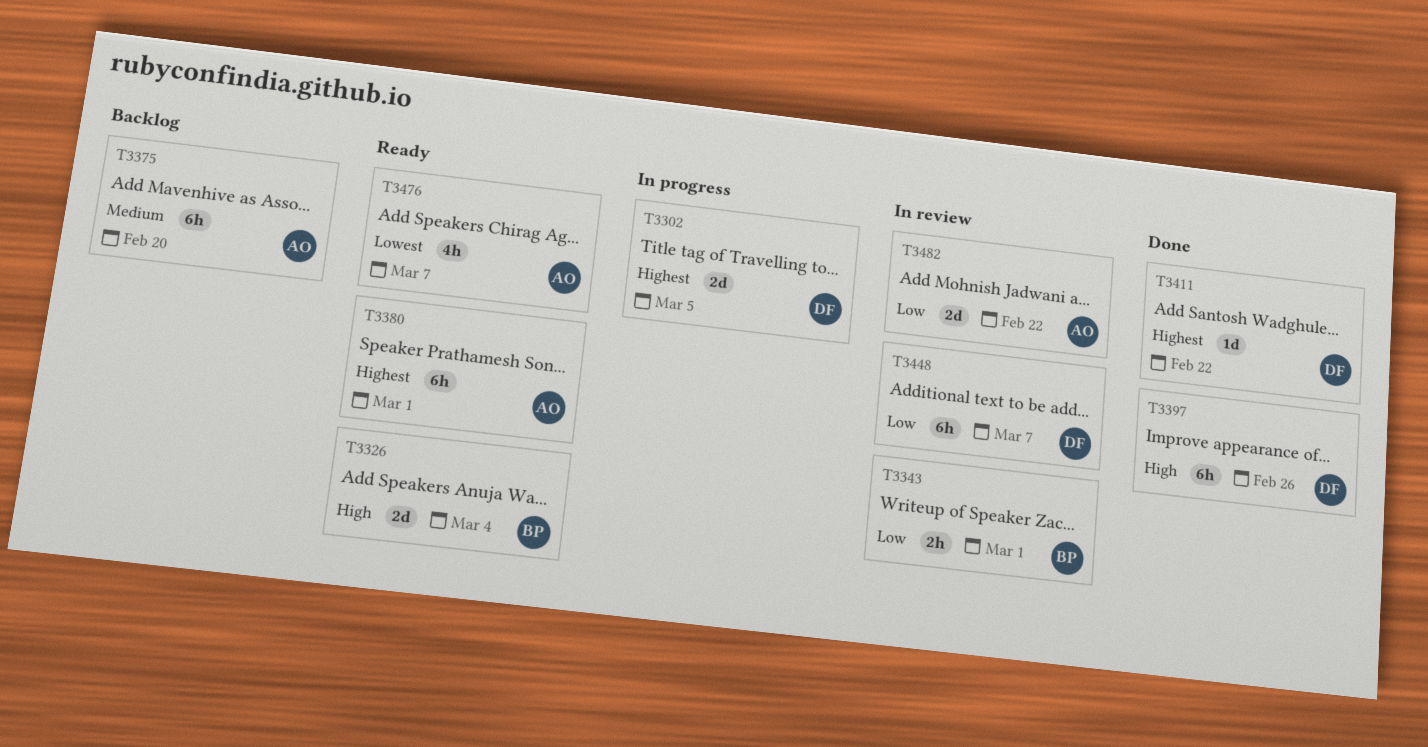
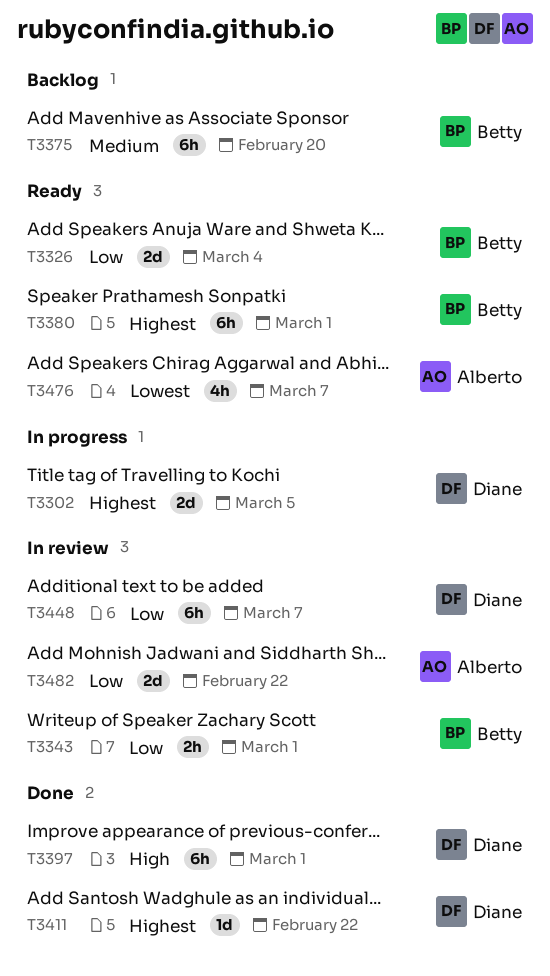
T3326, priority: High -> Low
T3375, owner: Alberto -> Betty
T3380, owner: Alberto -> Betty
T3397, due: Feb 26 -> Mar 1

